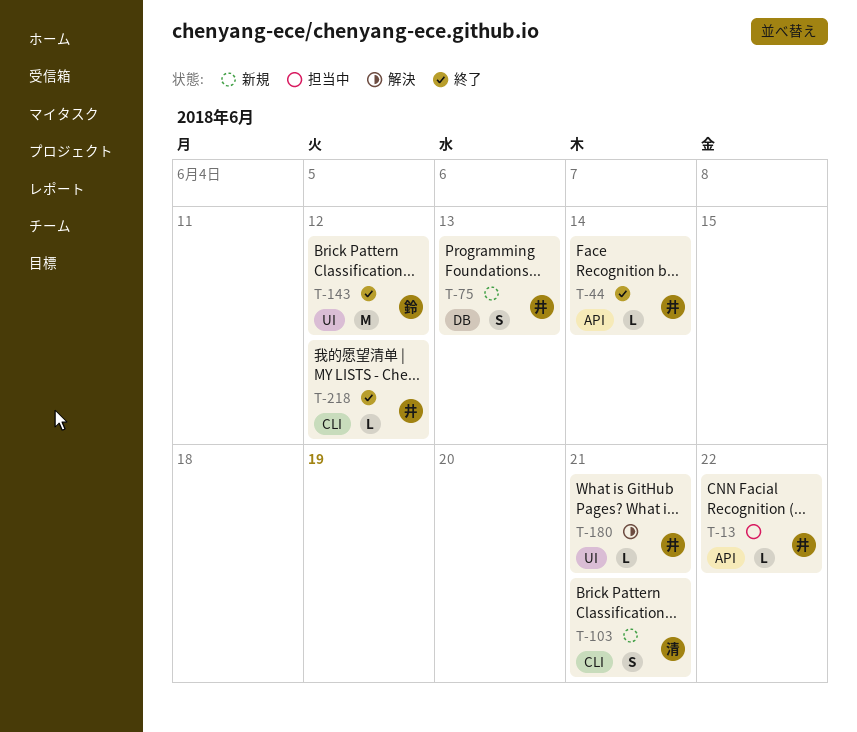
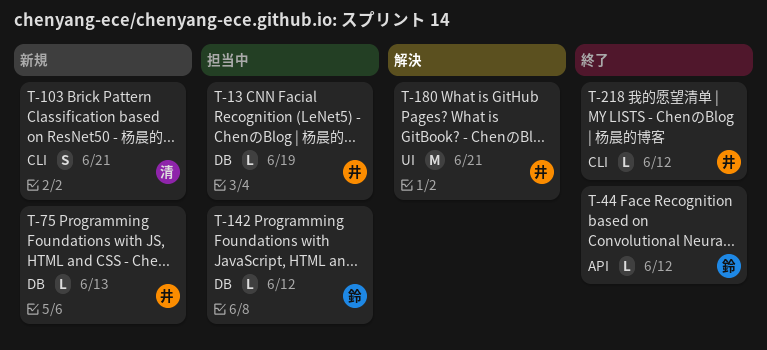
T-13, label: API -> DB
T-13, due: Jun 22 -> Jun 19
T-44, owner: 井 -> 鈴
T-44, due: Jun 14 -> Jun 12
T-75, estimate: S -> L
T-142: none -> present
T-143: present -> none
T-180, estimate: L -> M

